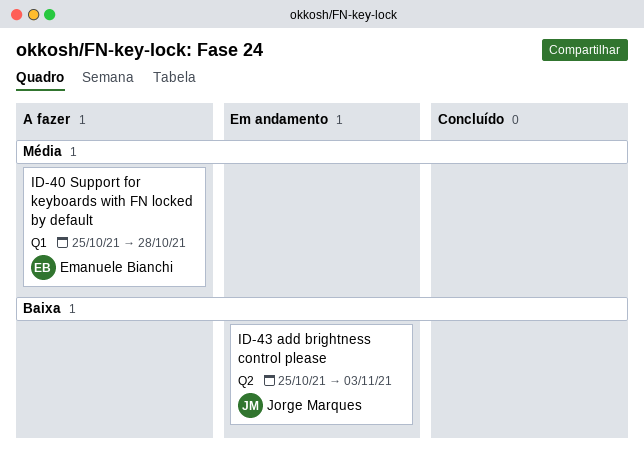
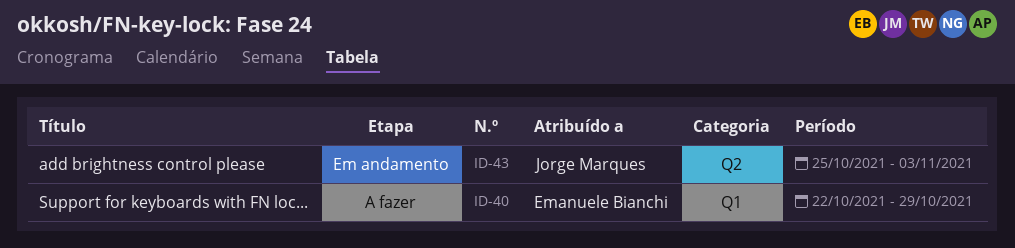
ID-40, start: Oct 25 -> Oct 22
ID-40, due: Oct 28 -> Oct 29

